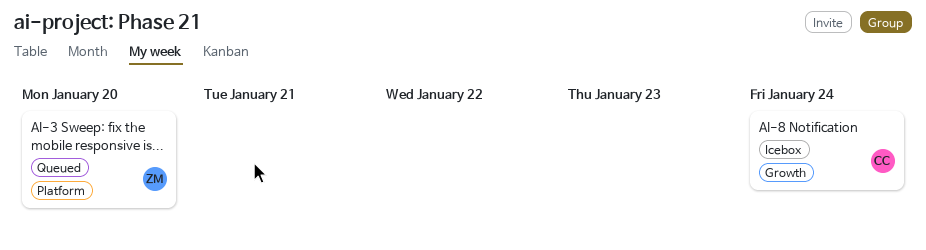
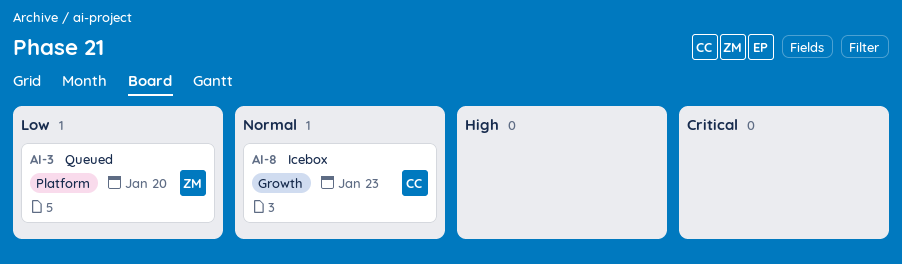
AI-8, due: Jan 24 -> Jan 23

